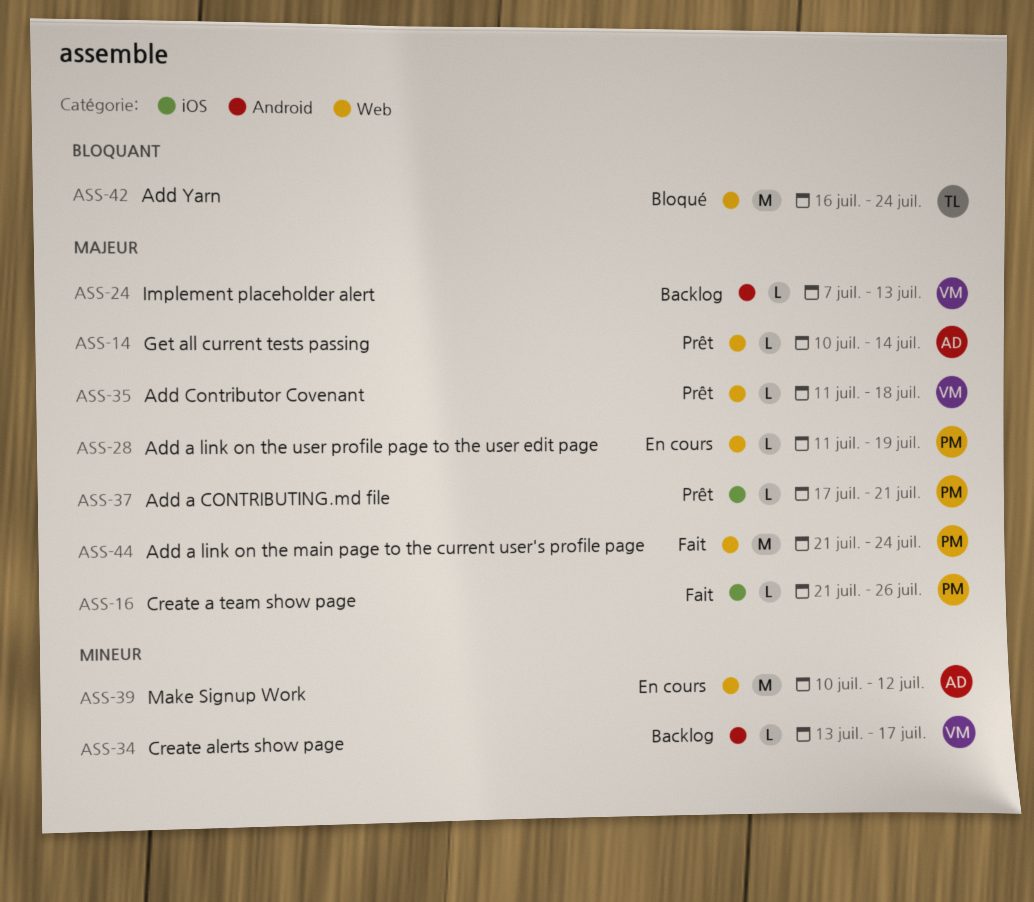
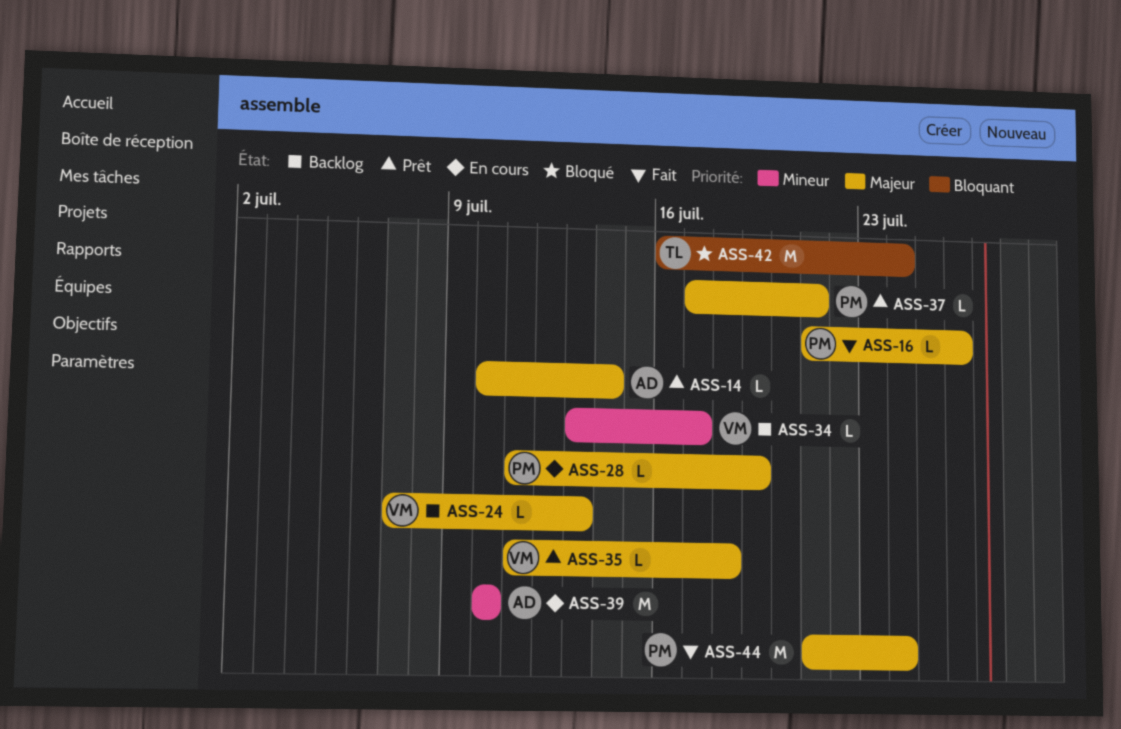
ASS-39, due: Jul 12 -> Jul 10

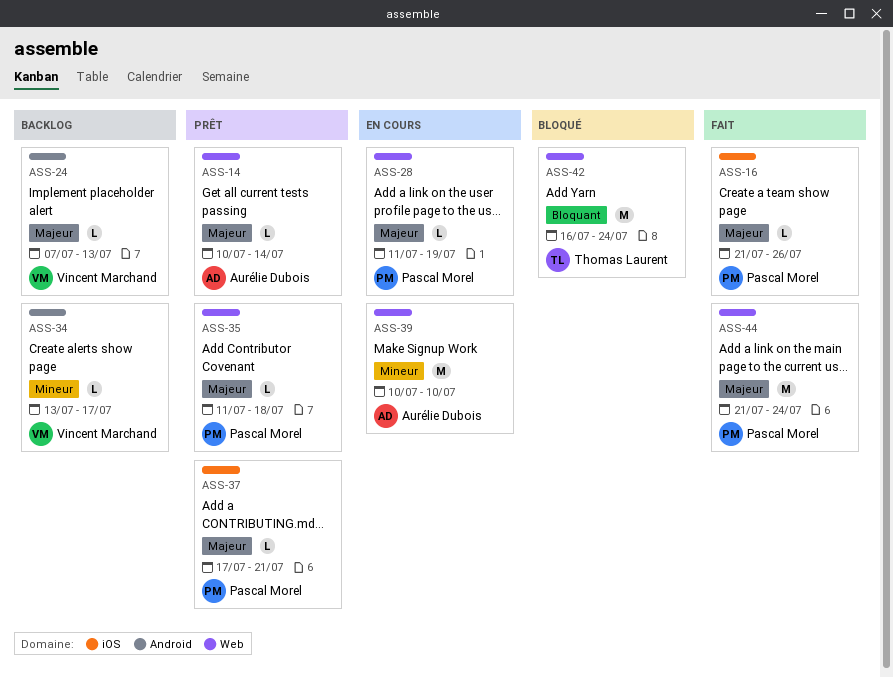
ASS-35, owner: Vincent Marchand -> Pascal Morel

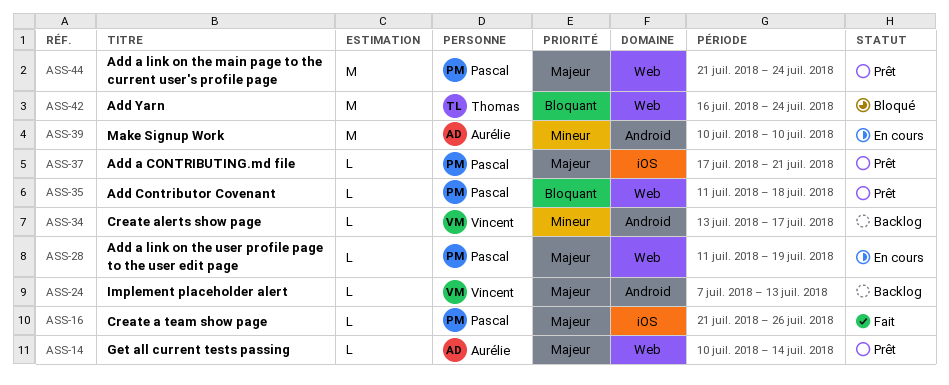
ASS-35, priority: Majeur -> Bloquant
ASS-39, label: Web -> Android
ASS-44, status: Fait -> Prêt

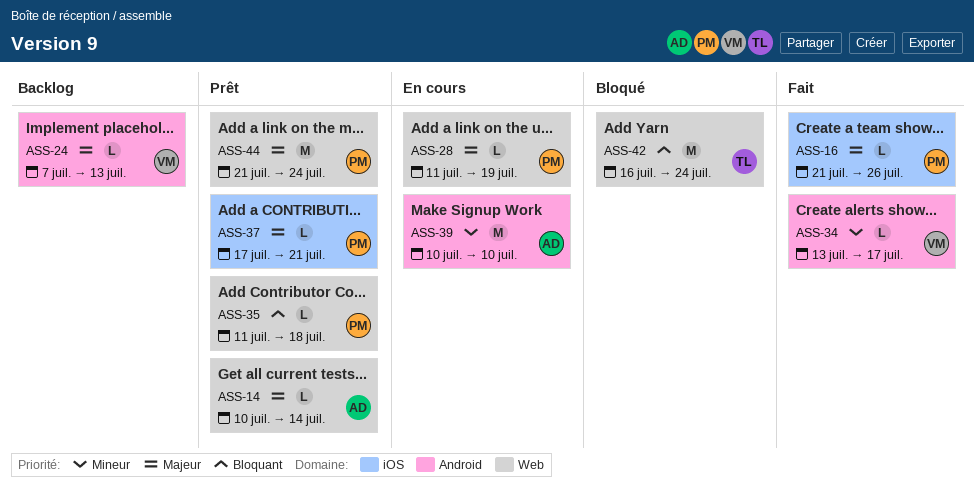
ASS-34, status: Backlog -> Fait

